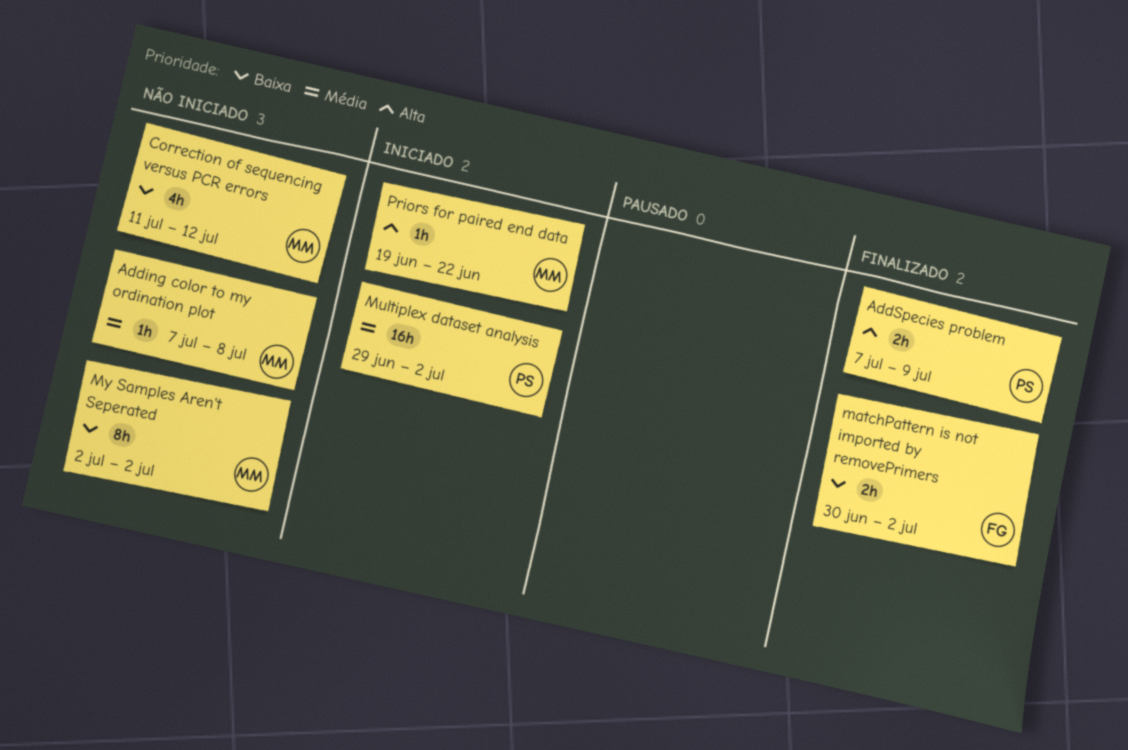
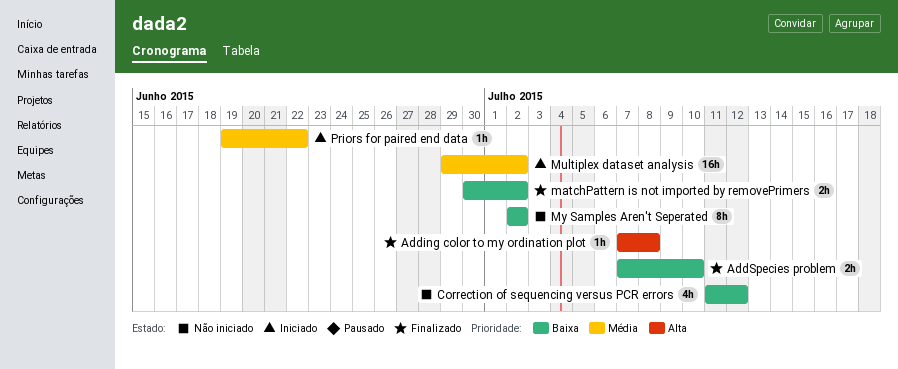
Adding color to my ordination plot, status: Não iniciado -> Finalizado
Adding color to my ordination plot, priority: Média -> Alta
AddSpecies problem, priority: Alta -> Baixa
AddSpecies problem, due: Jul 9 -> Jul 10
Priors for paired end data, priority: Alta -> Média

